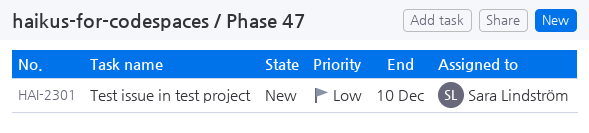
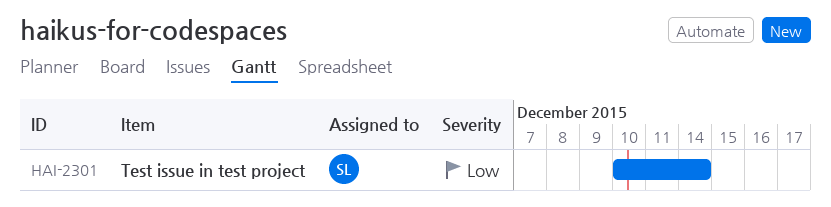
HAI-2301, due: Dec 10 -> Dec 14

